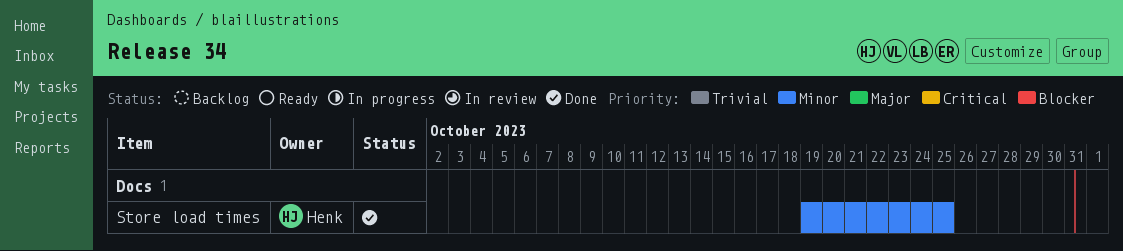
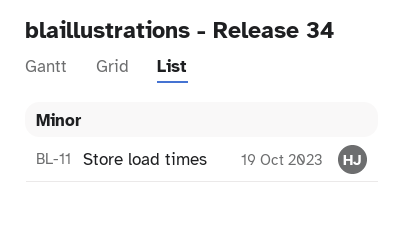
Store load times, due: Oct 25 -> Oct 19

